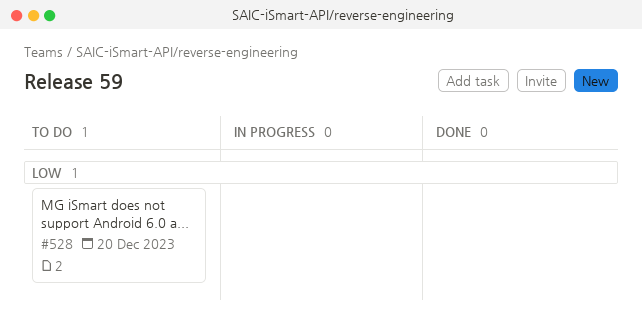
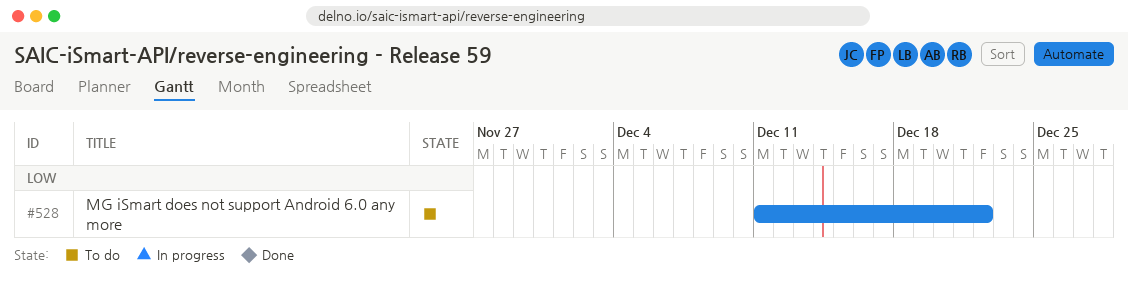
#528, due: Dec 20 -> Dec 22

